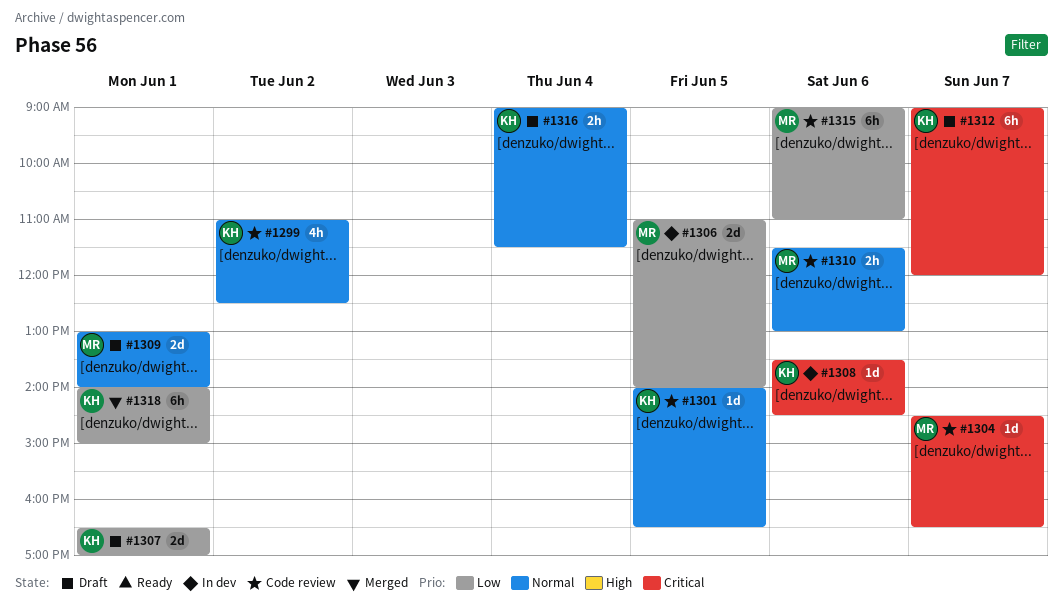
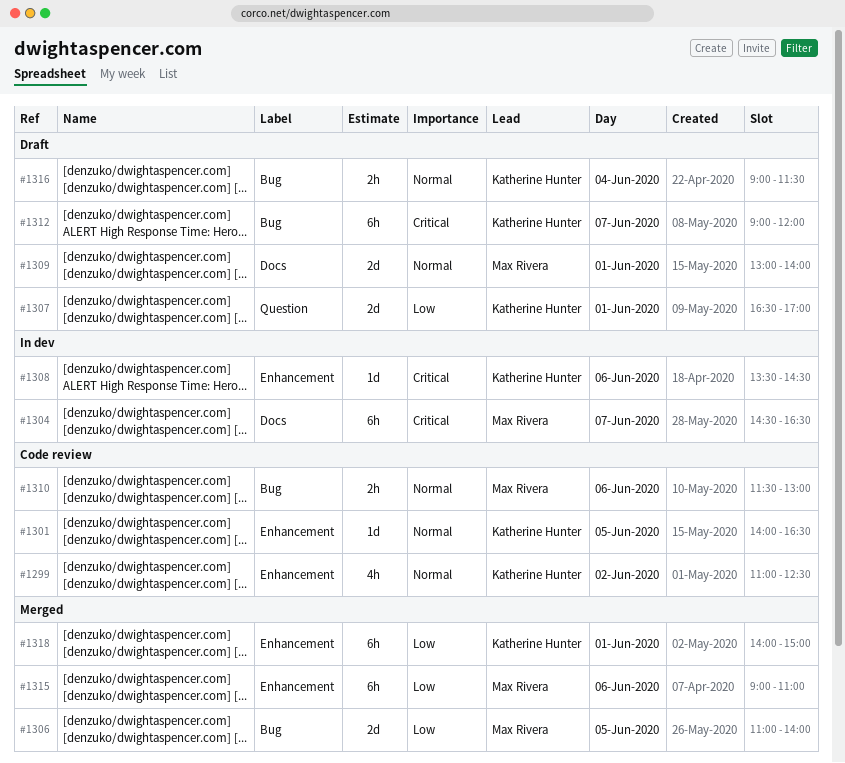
#1304, status: Code review -> In dev
#1304, estimate: 1d -> 6h
#1306, status: In dev -> Merged
#1315, status: Code review -> Merged

